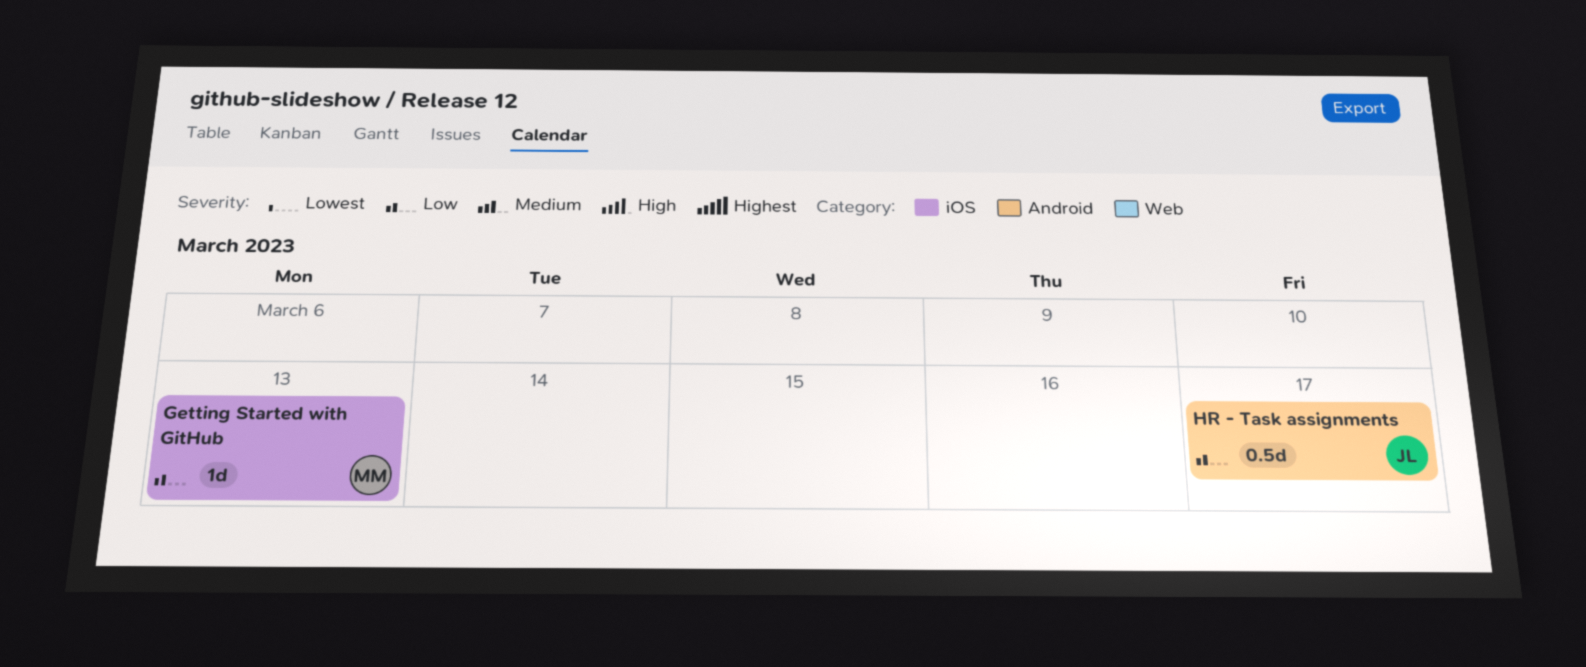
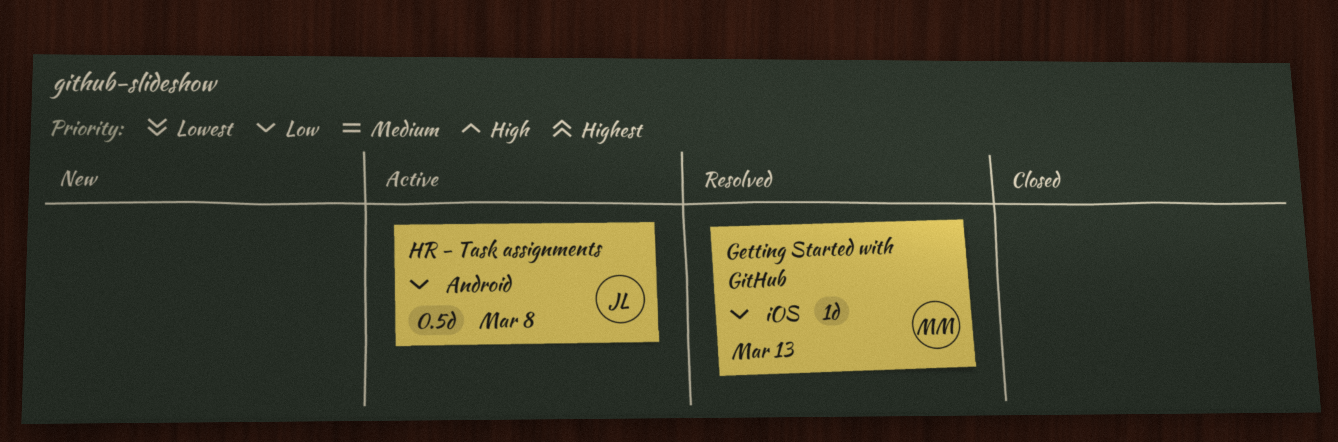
HR - Task assignments, due: Mar 17 -> Mar 8

